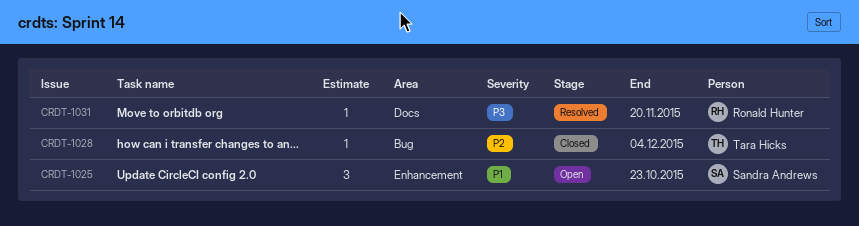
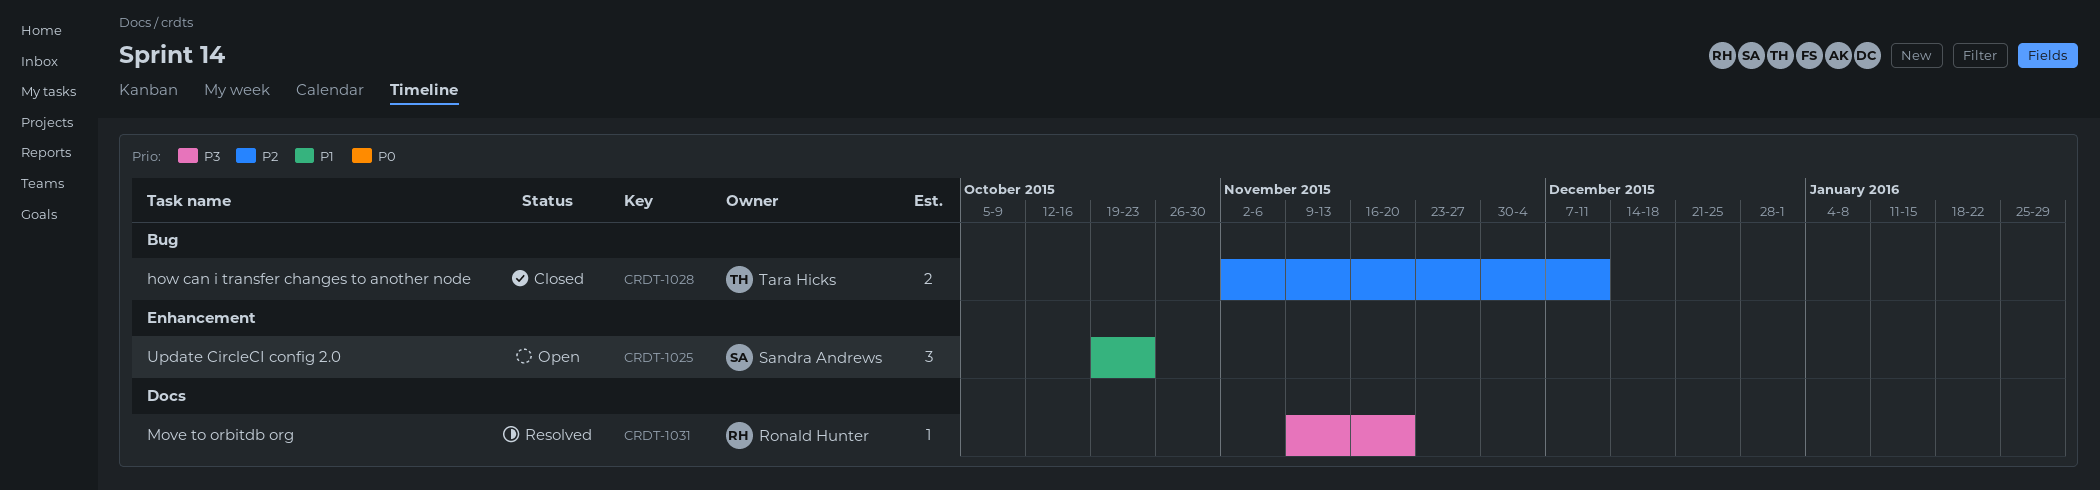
CRDT-1028, estimate: 1 -> 2
CRDT-1028, due: Dec 4 -> Dec 11

